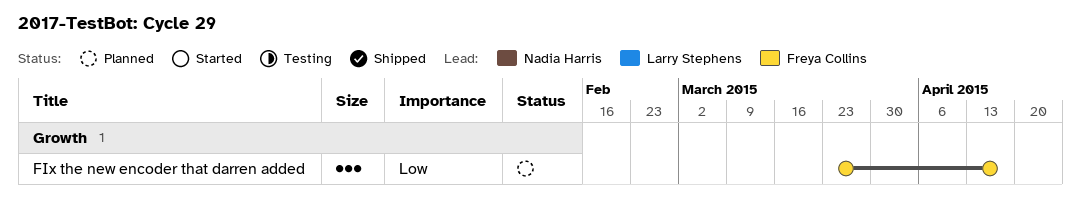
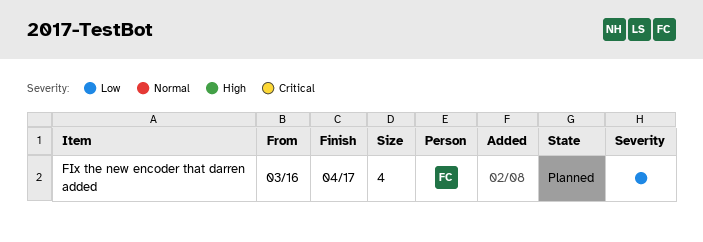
FIx the new encoder that darren added, estimate: 3 -> 4
FIx the new encoder that darren added, start: Mar 23 -> Mar 16

